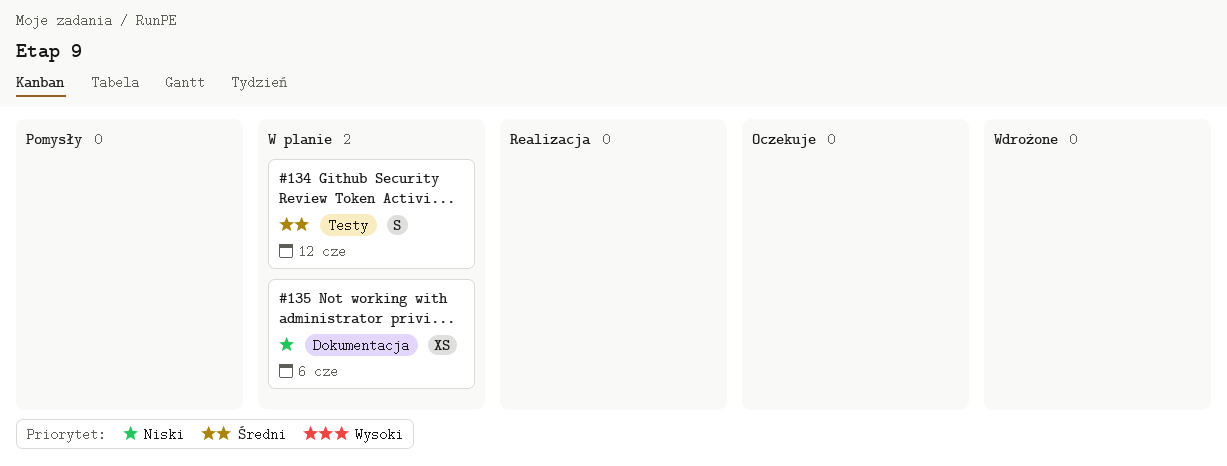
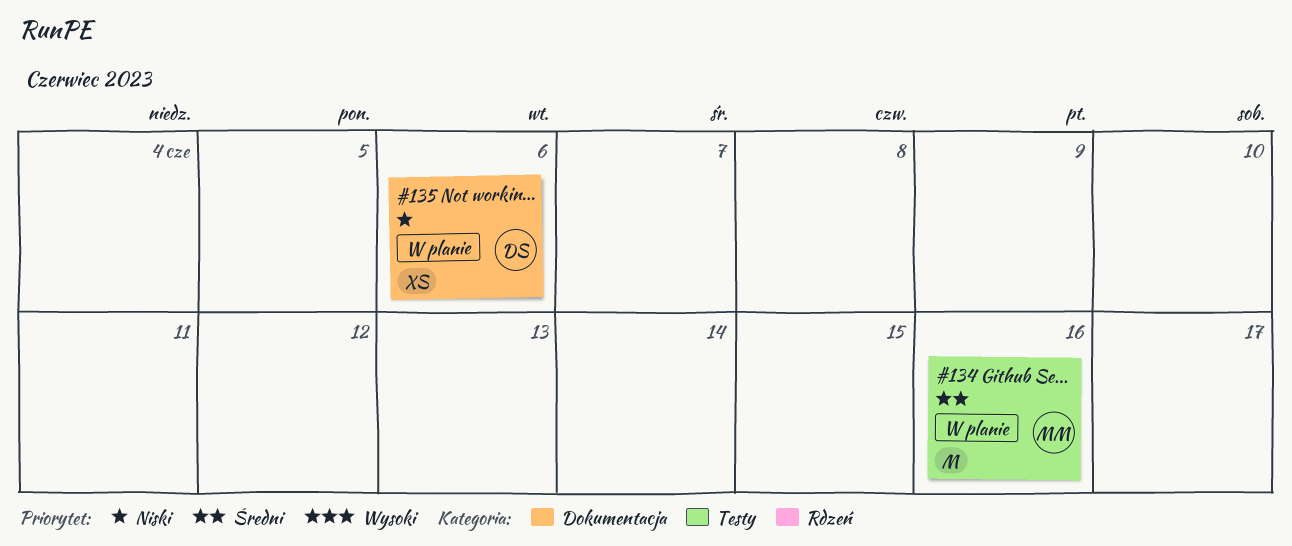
#134, estimate: S -> M
#134, due: Jun 12 -> Jun 16

